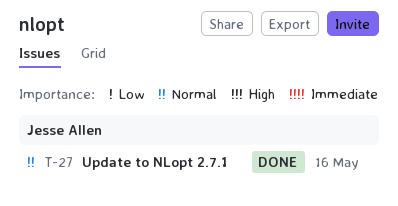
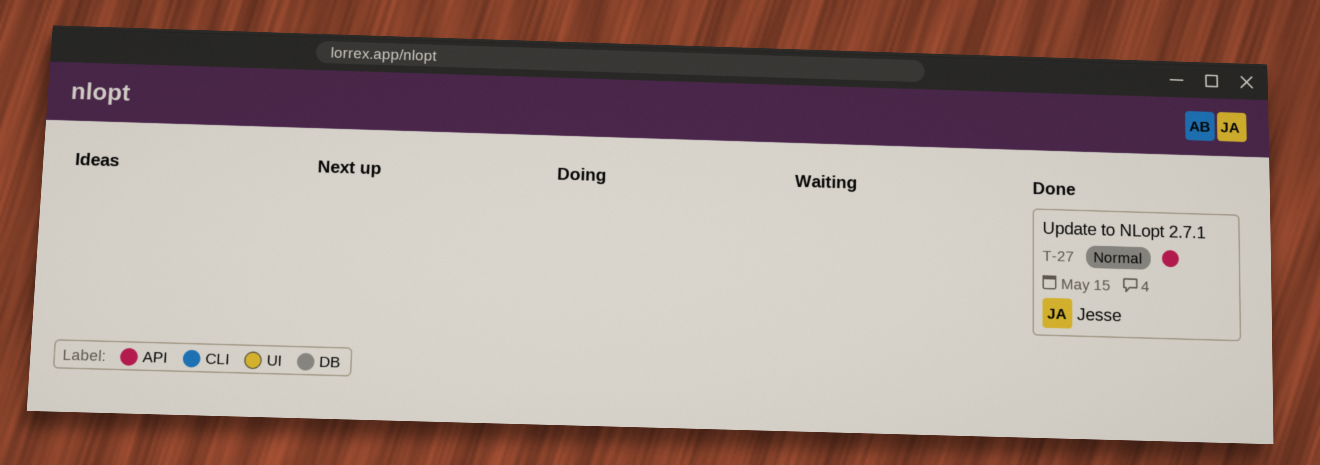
T-27, due: May 16 -> May 15

